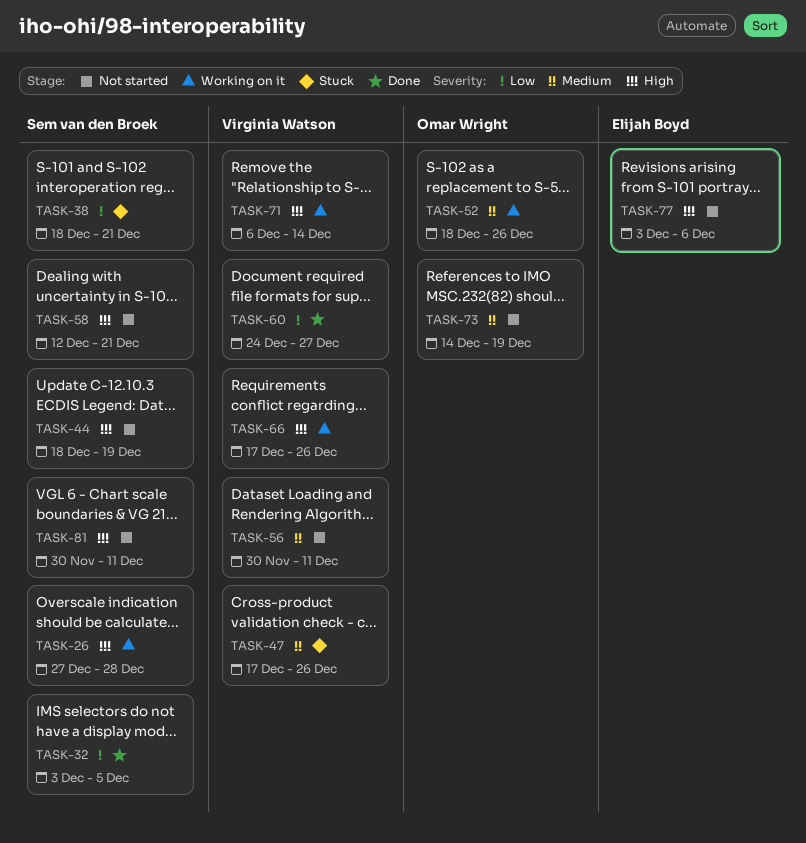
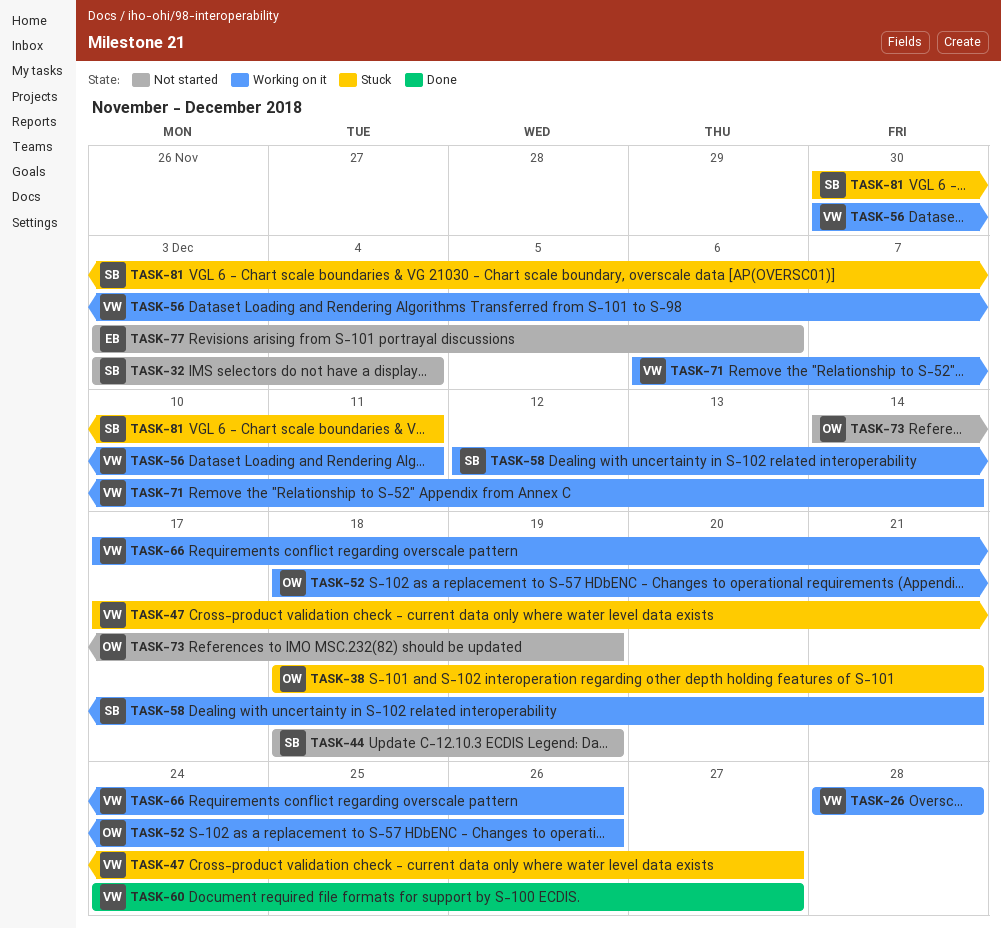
TASK-26, owner: Sem van den Broek -> Virginia Watson
TASK-26, start: Dec 27 -> Dec 28
TASK-32, status: Done -> Not started
TASK-32, due: Dec 5 -> Dec 4
TASK-38, owner: Sem van den Broek -> Omar Wright
TASK-47, due: Dec 26 -> Dec 27
TASK-56, status: Not started -> Working on it
TASK-58, status: Not started -> Working on it
TASK-81, status: Not started -> Stuck

